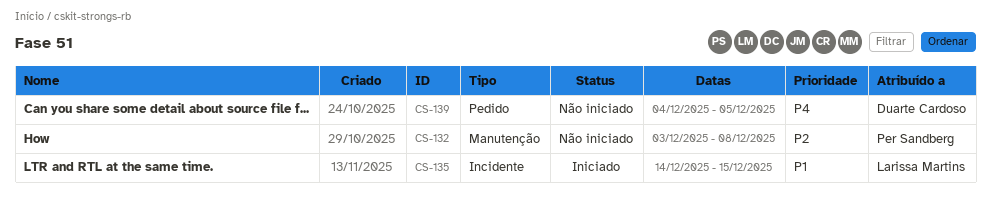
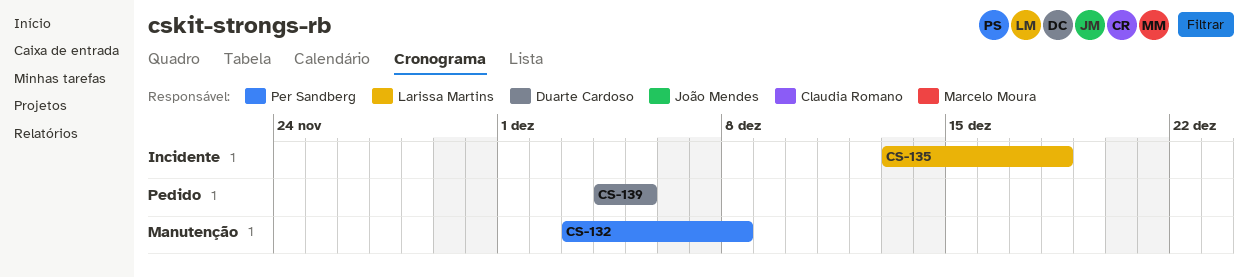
CS-135, start: Dec 14 -> Dec 13
CS-135, due: Dec 15 -> Dec 18

